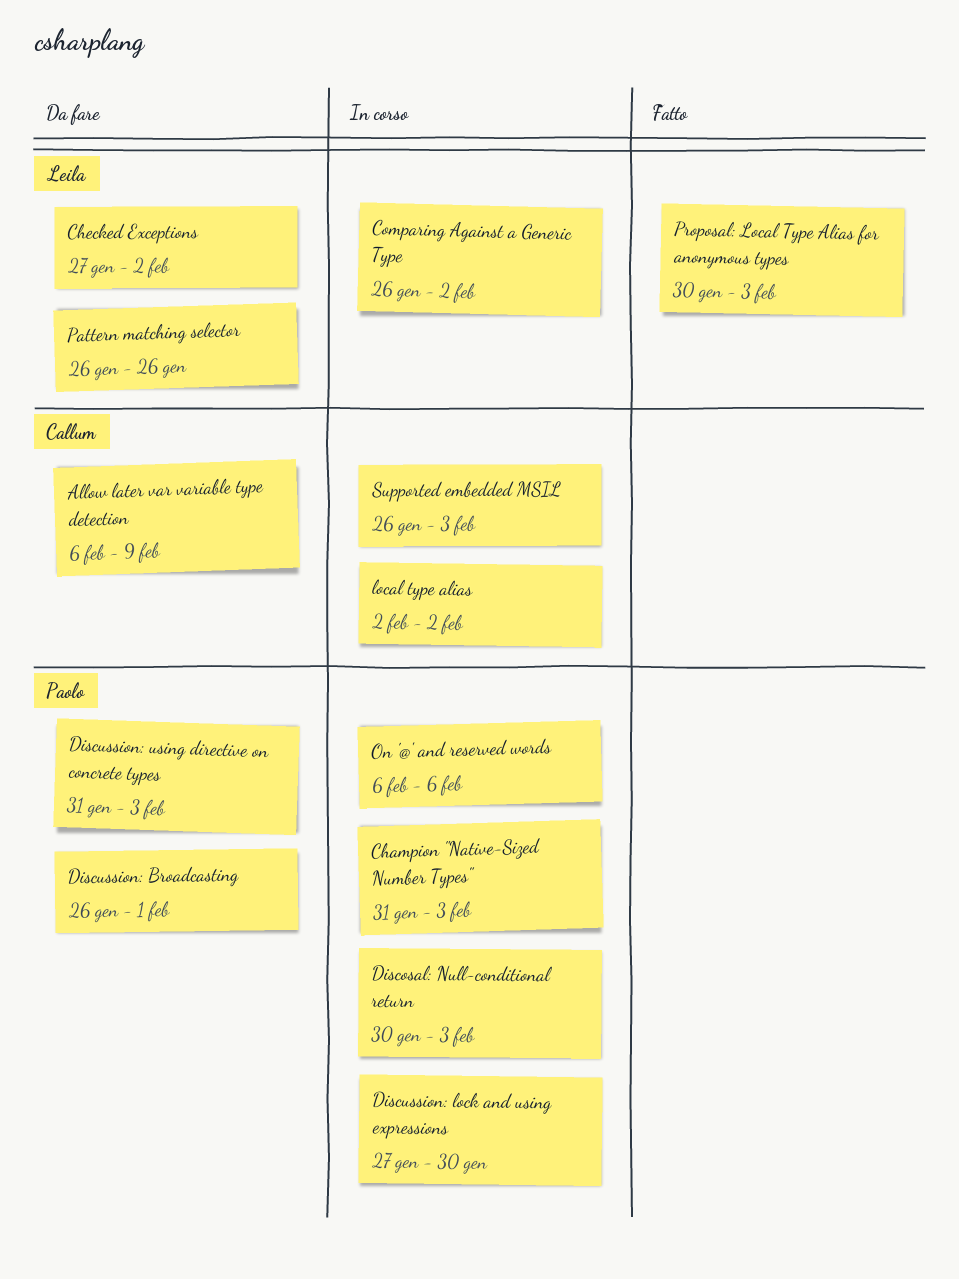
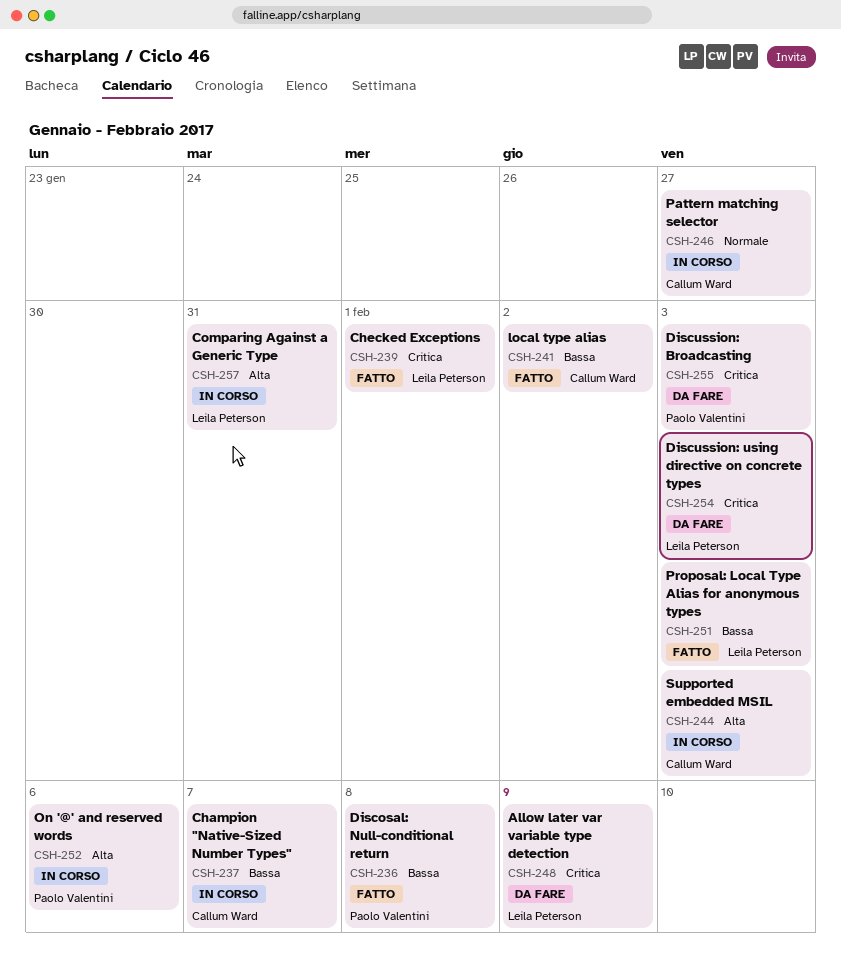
Allow later var variable type detection, owner: Callum Ward -> Leila Peterson
Champion "Native-Sized Number Types", owner: Paolo Valentini -> Callum Ward
Champion "Native-Sized Number Types", due: Feb 3 -> Feb 7
Checked Exceptions, status: Da fare -> Fatto
Checked Exceptions, due: Feb 2 -> Feb 1
Comparing Against a Generic Type, due: Feb 2 -> Jan 31
Discosal: Null-conditional return, status: In corso -> Fatto
Discosal: Null-conditional return, due: Feb 3 -> Feb 8
Discussion: Broadcasting, due: Feb 1 -> Feb 3
Discussion: lock and using expressions: present -> none
Discussion: using directive on concrete types, owner: Paolo Valentini -> Leila Peterson
local type alias, status: In corso -> Fatto
Pattern matching selector, status: Da fare -> In corso
Pattern matching selector, owner: Leila Peterson -> Callum Ward
Pattern matching selector, due: Jan 26 -> Jan 27

